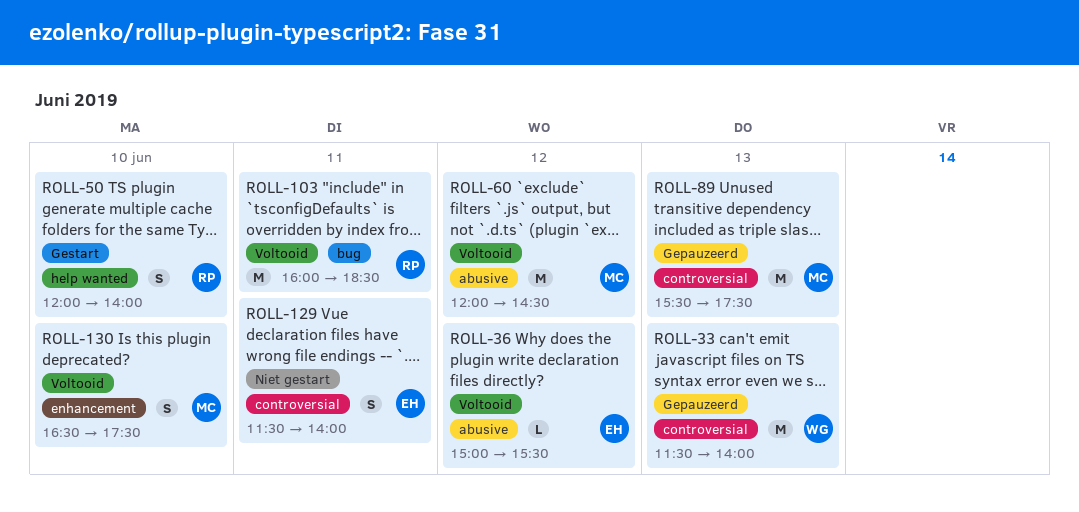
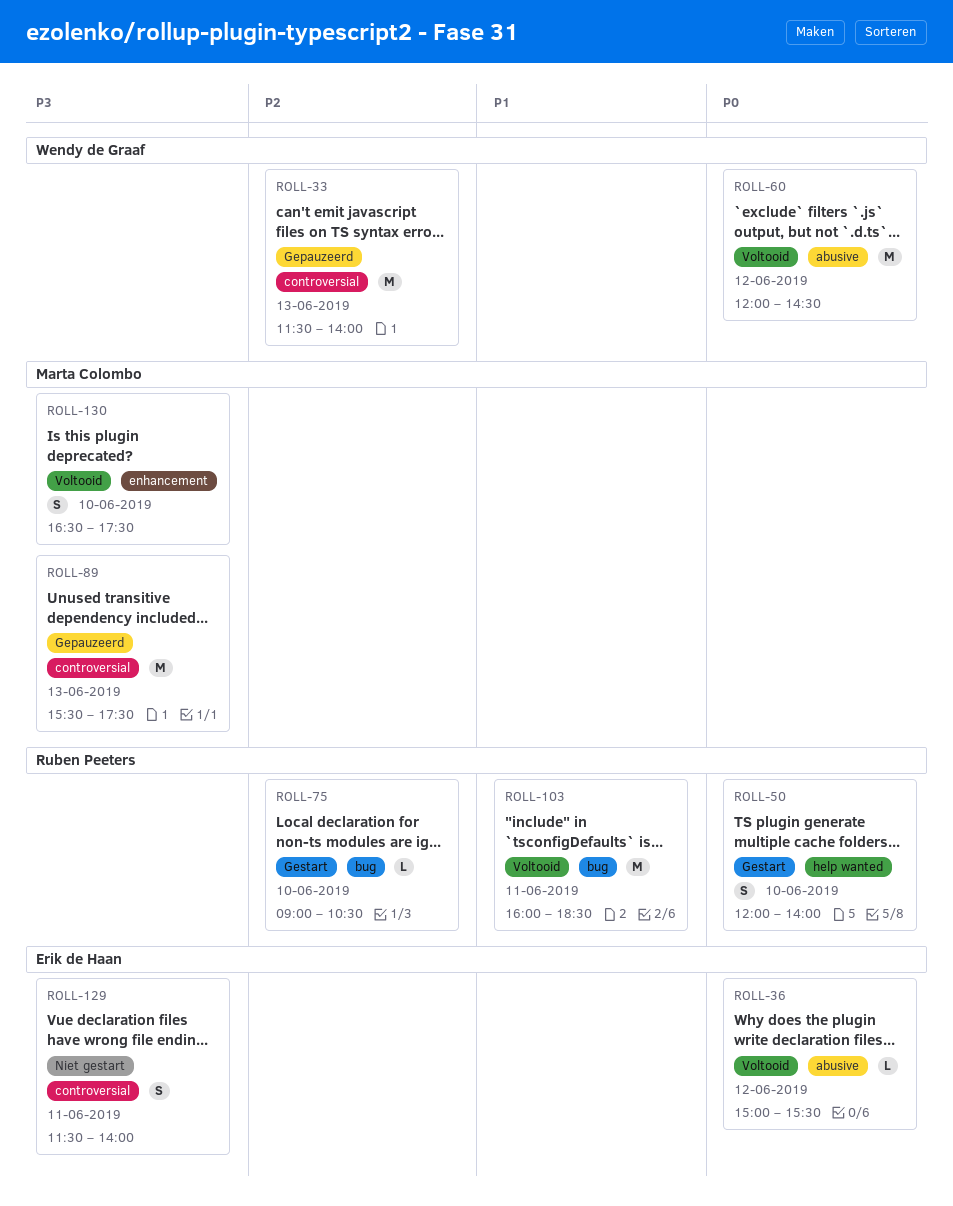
ROLL-60, owner: Marta Colombo -> Wendy de Graaf
ROLL-75: none -> present

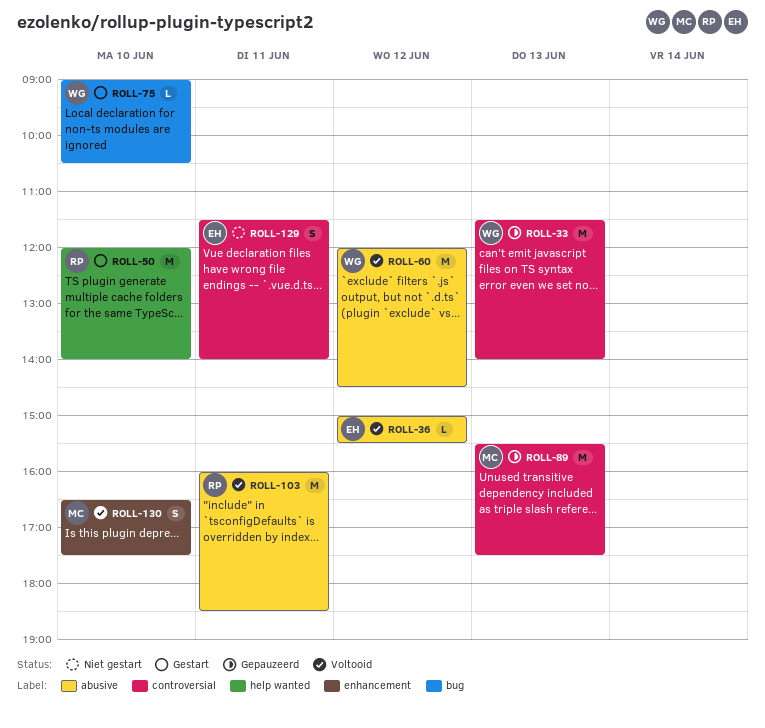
ROLL-50, estimate: S -> M
ROLL-75, owner: Ruben Peeters -> Wendy de Graaf
ROLL-103, label: bug -> abusive

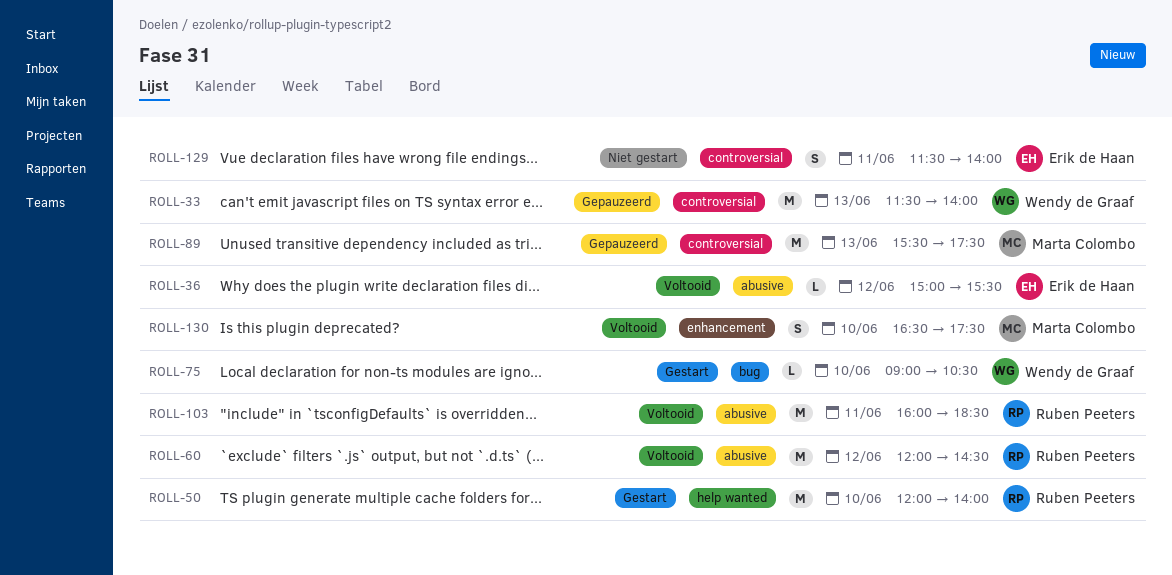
ROLL-60, owner: Wendy de Graaf -> Ruben Peeters

